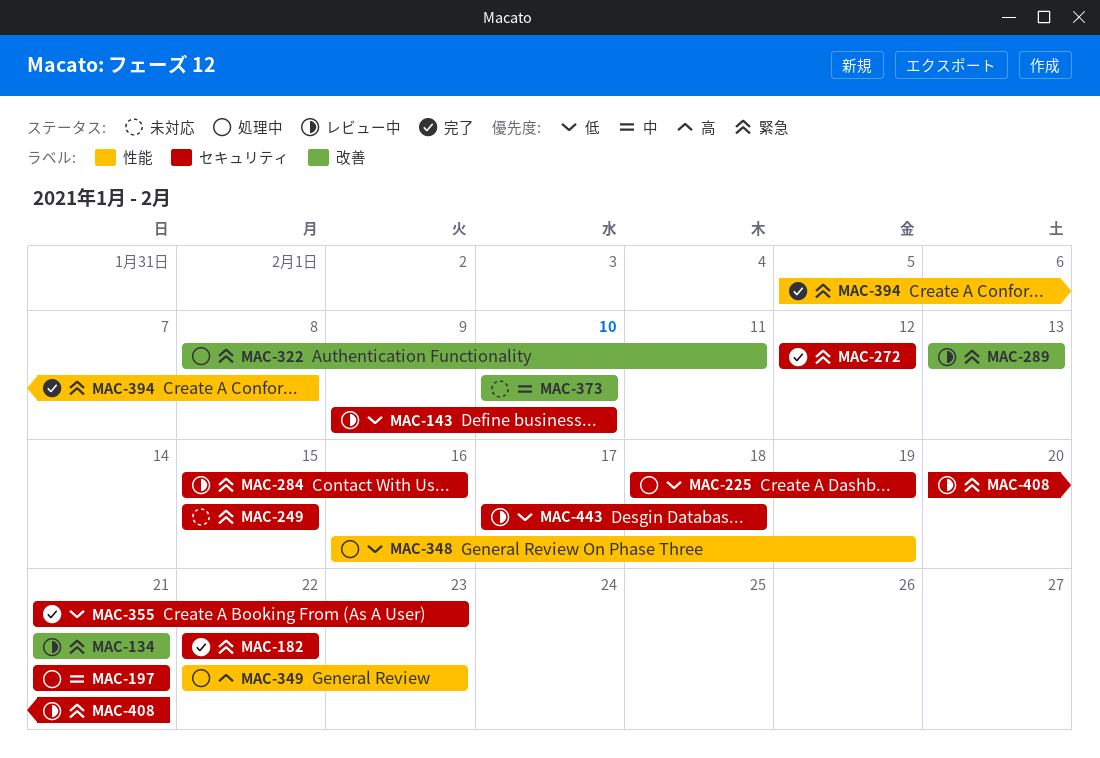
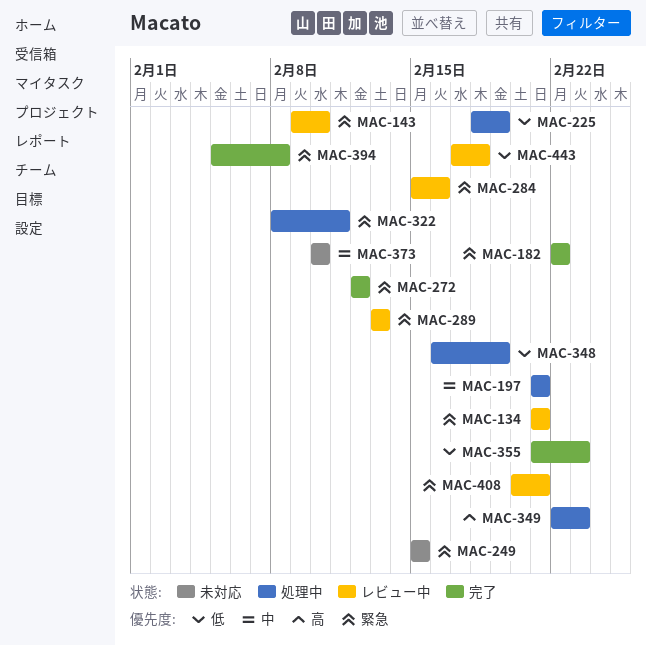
MAC-143, priority: 低 -> 緊急

